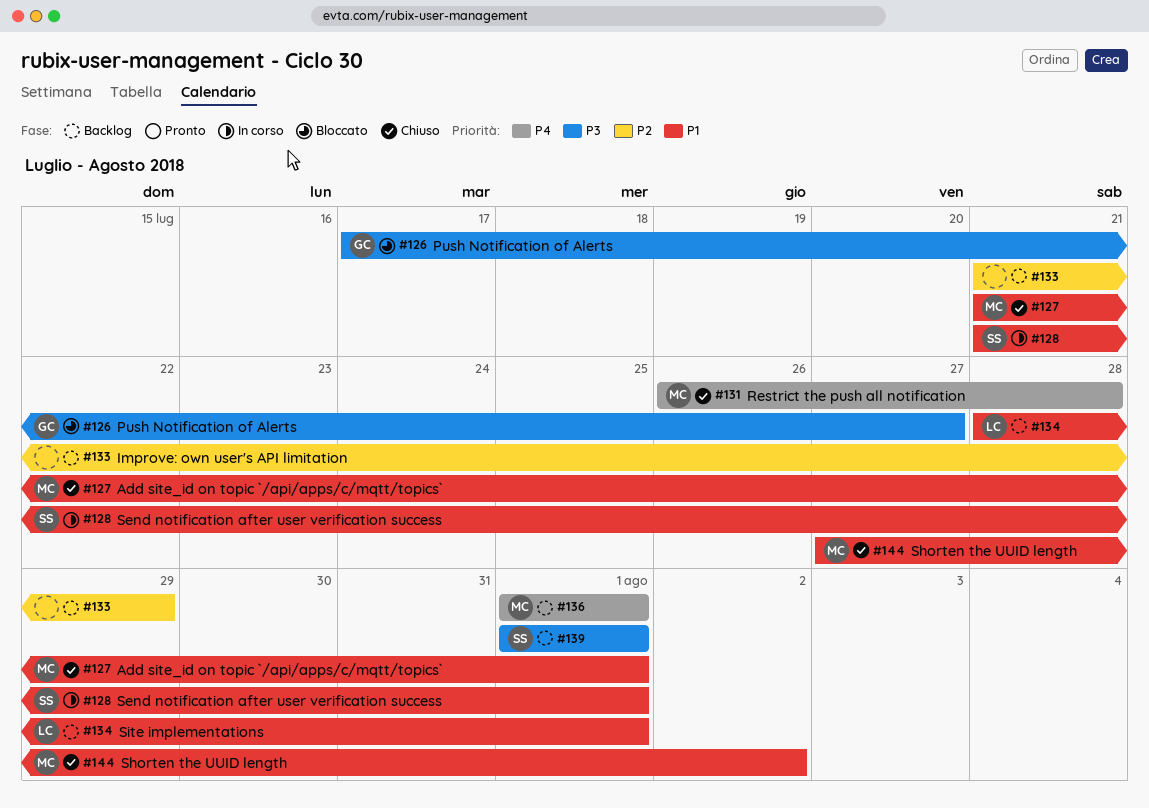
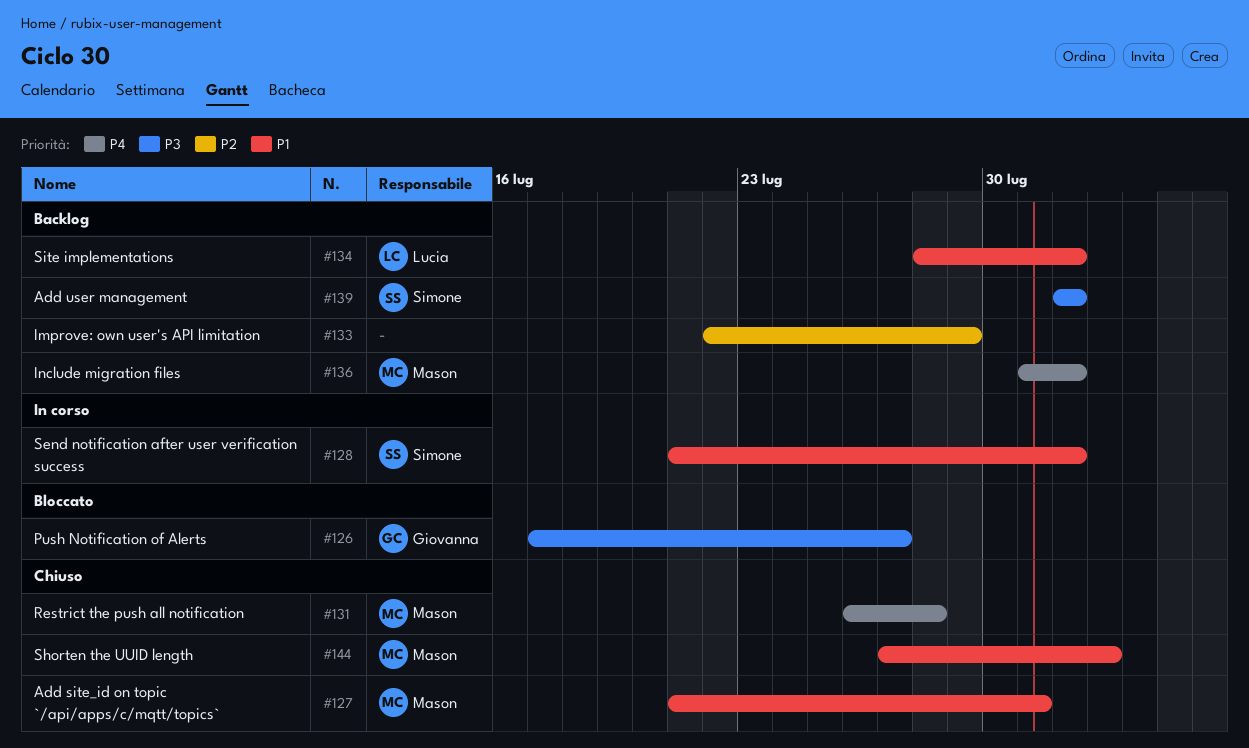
#127, due: Aug 1 -> Jul 31
#133, start: Jul 21 -> Jul 22
#136, start: Aug 1 -> Jul 31

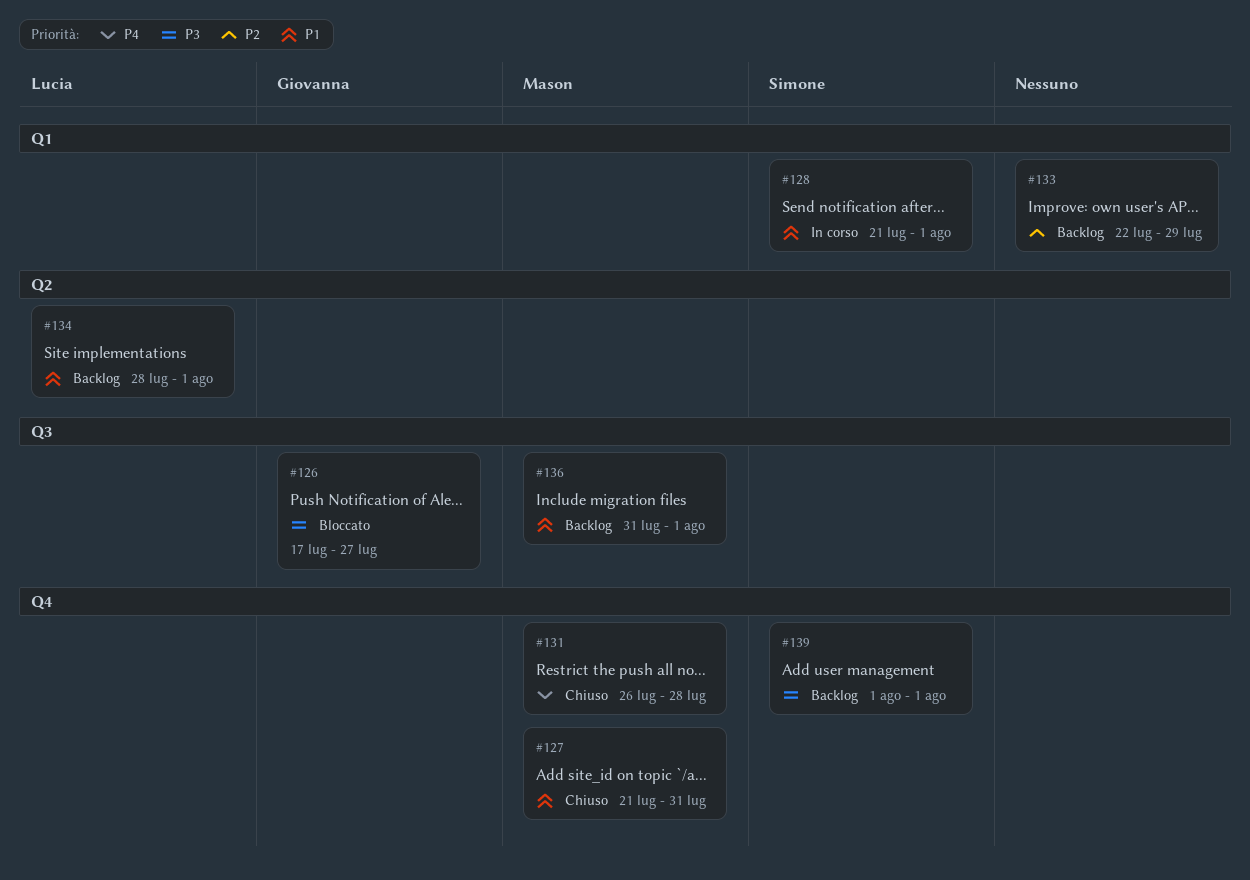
#136, priority: P4 -> P1
#144: present -> none

